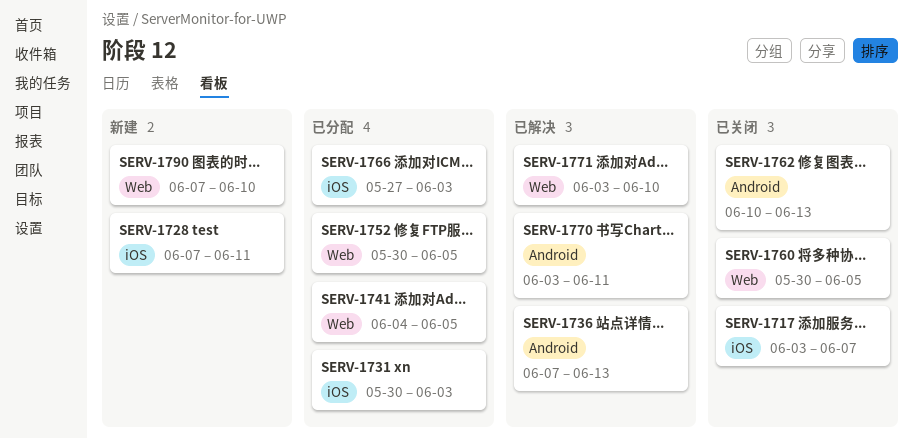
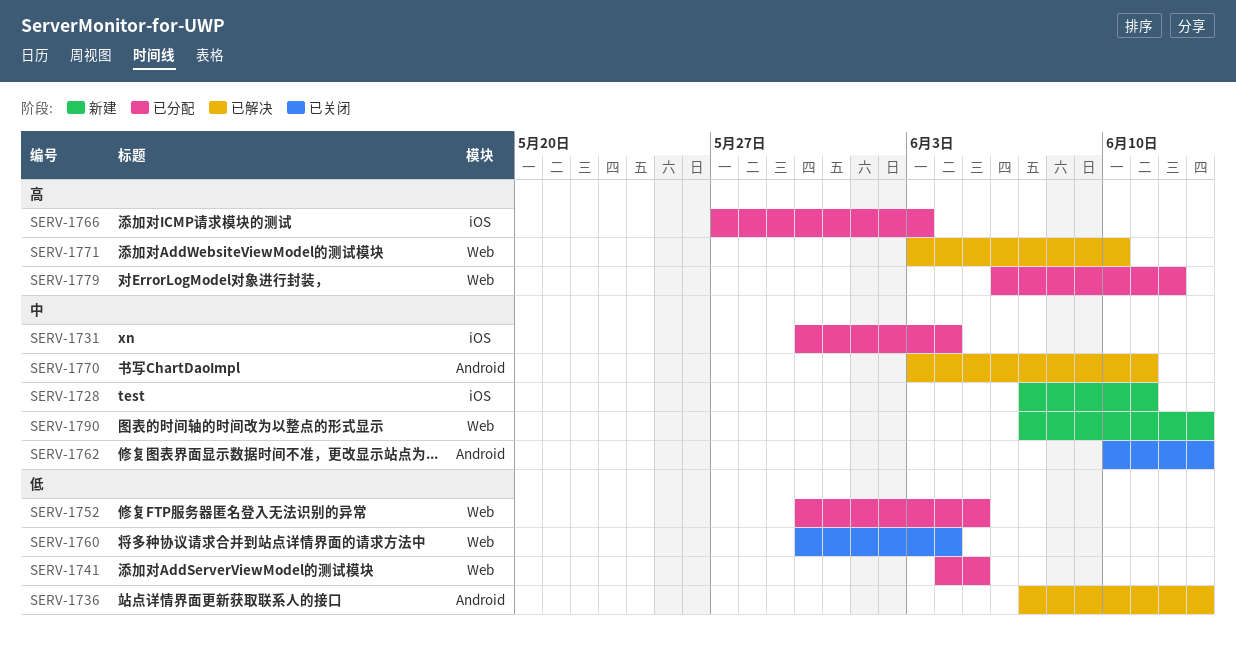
SERV-1717: present -> none
SERV-1731, due: Jun 3 -> Jun 4
SERV-1760, due: Jun 5 -> Jun 4
SERV-1779: none -> present
SERV-1790, due: Jun 10 -> Jun 13

